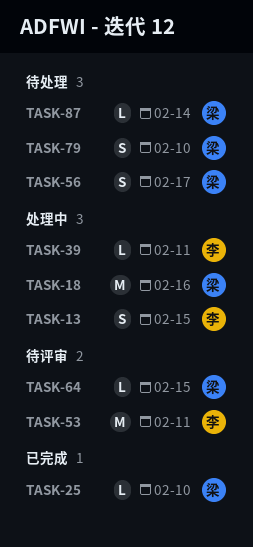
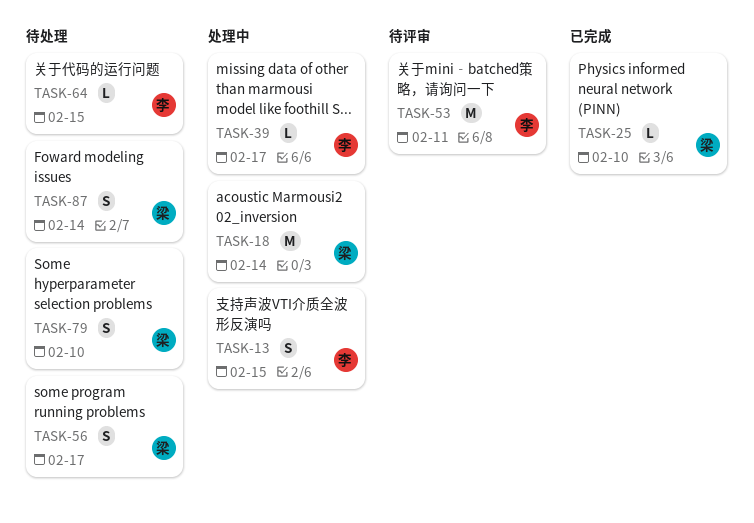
TASK-18, due: Feb 16 -> Feb 14
TASK-39, due: Feb 11 -> Feb 17
TASK-64, status: 待评审 -> 待处理
TASK-64, owner: 梁 -> 李
TASK-87, estimate: L -> S

